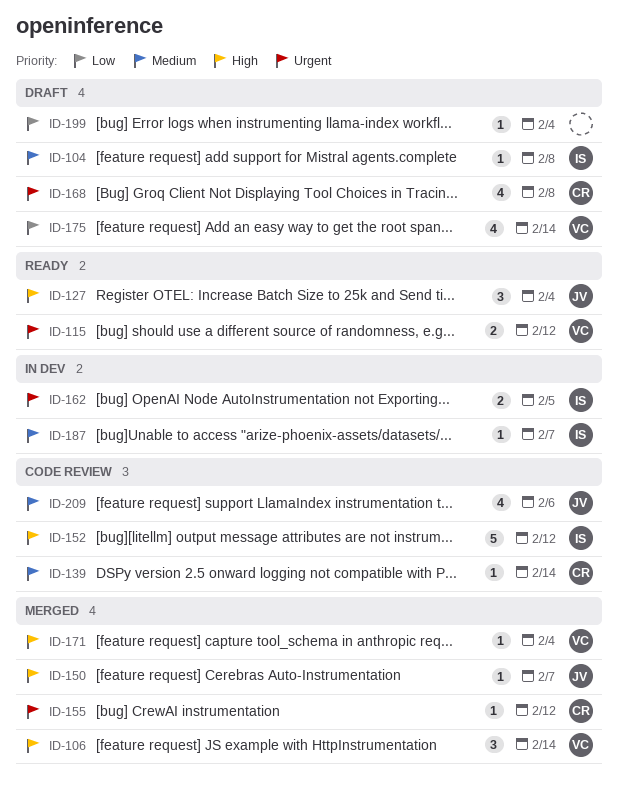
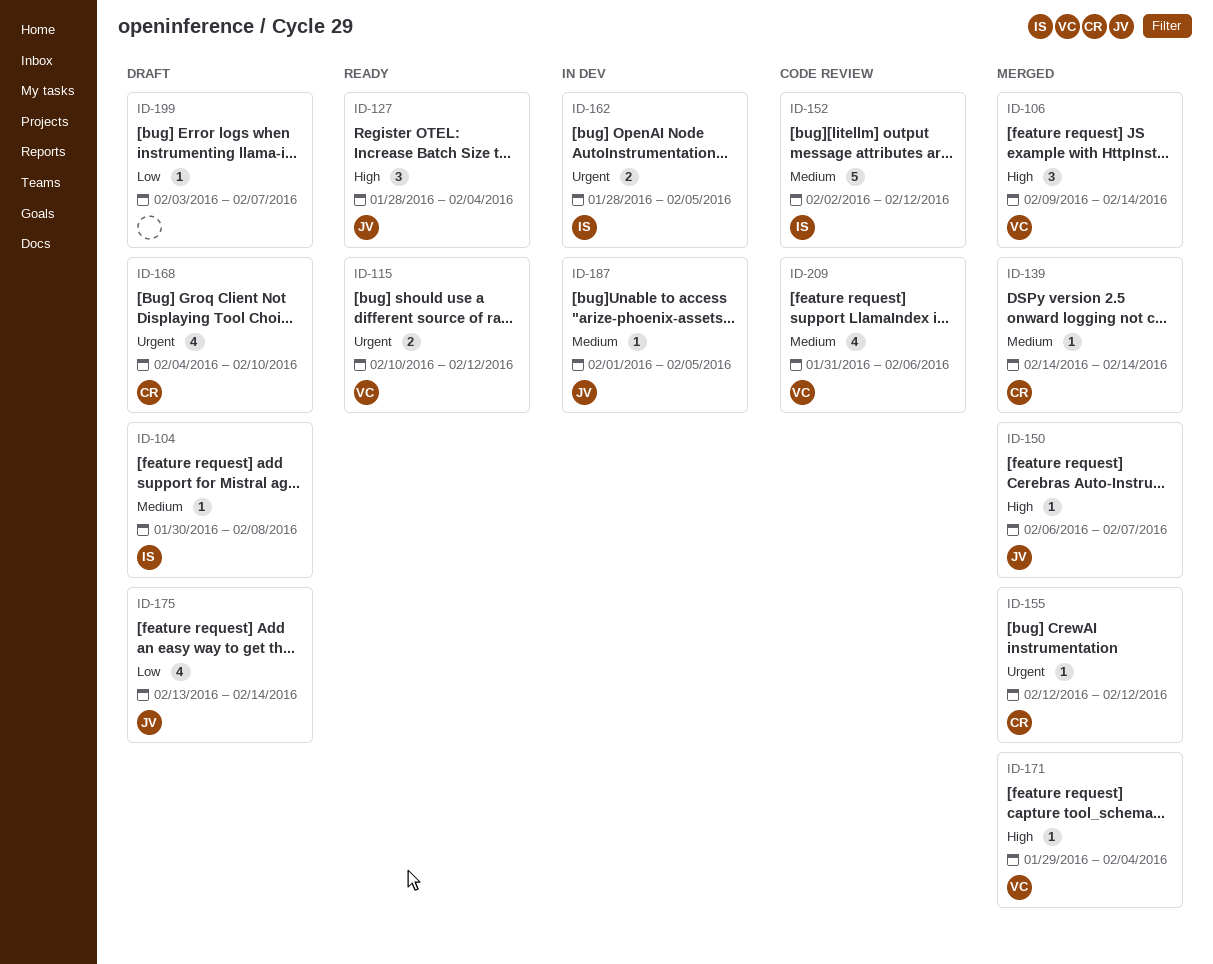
ID-139, status: Code review -> Merged
ID-152, priority: High -> Medium
ID-168, due: Feb 8 -> Feb 10
ID-175, owner: VC -> JV
ID-187, owner: IS -> JV
ID-187, due: Feb 7 -> Feb 5
ID-199, due: Feb 4 -> Feb 7
ID-209, owner: JV -> VC

